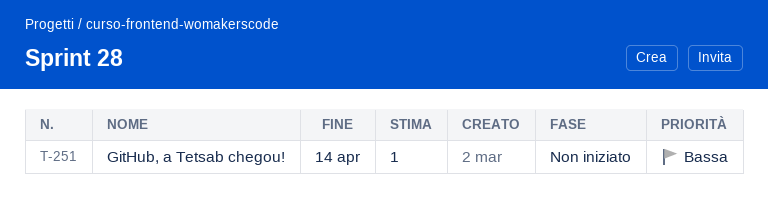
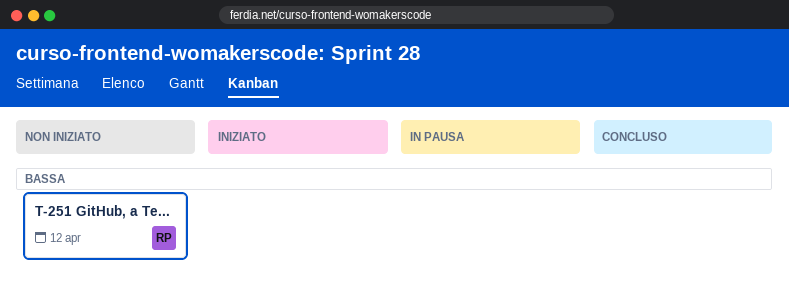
T-251, due: Apr 14 -> Apr 12

